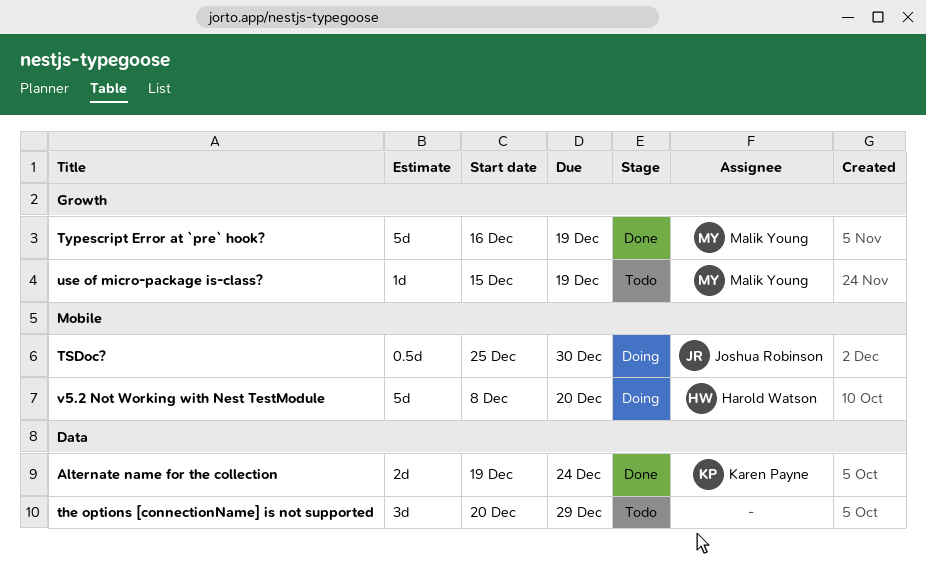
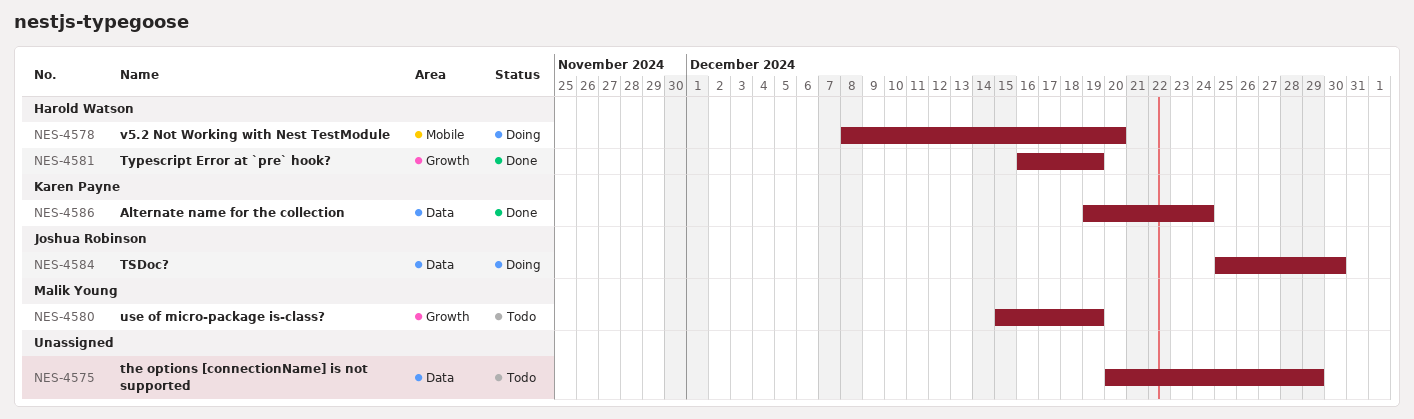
TSDoc?, label: Mobile -> Data
Typescript Error at `pre` hook?, owner: Malik Young -> Harold Watson

